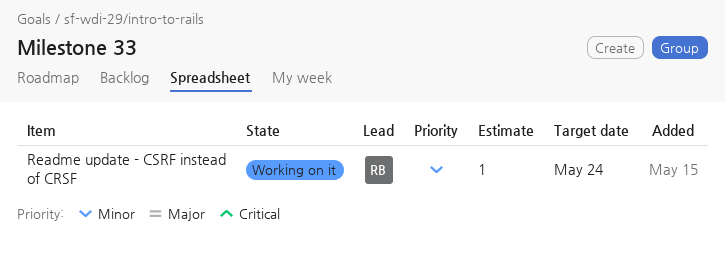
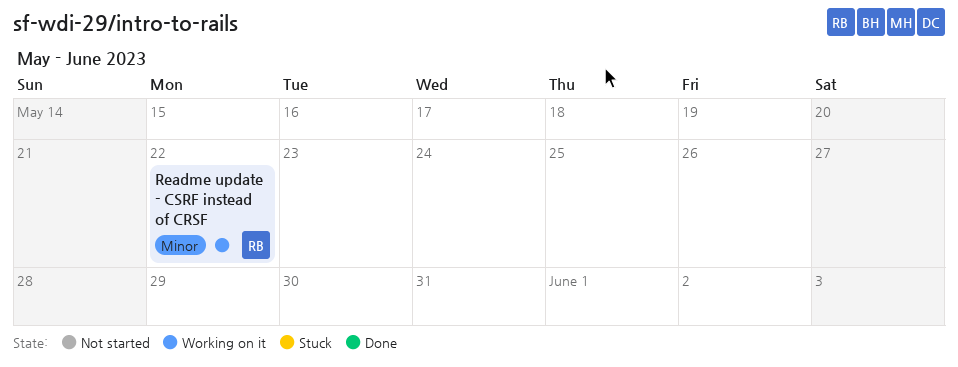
Readme update - CSRF instead of CRSF, due: May 24 -> May 22

